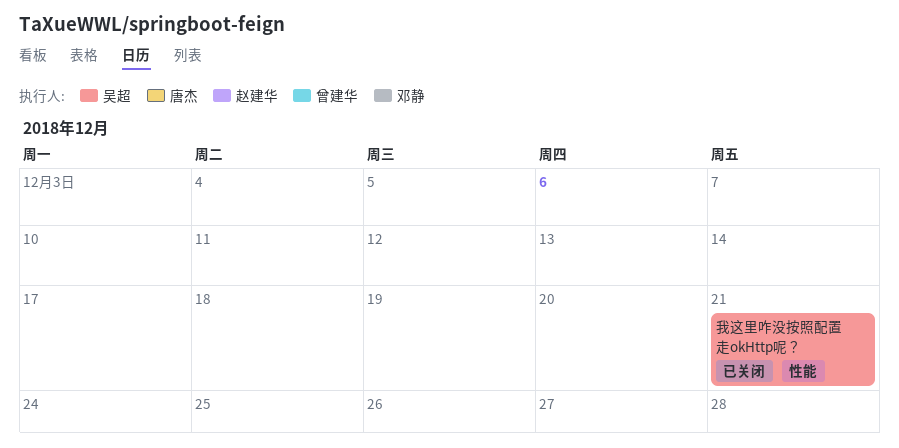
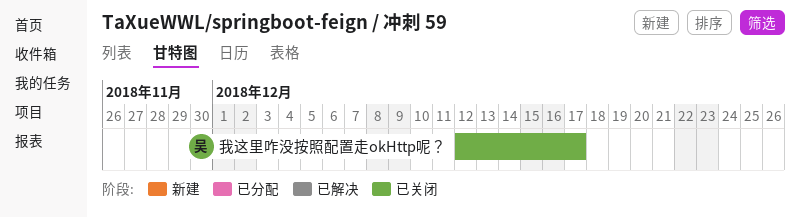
我这里咋没按照配置走okHttp呢？, due: Dec 21 -> Dec 17

